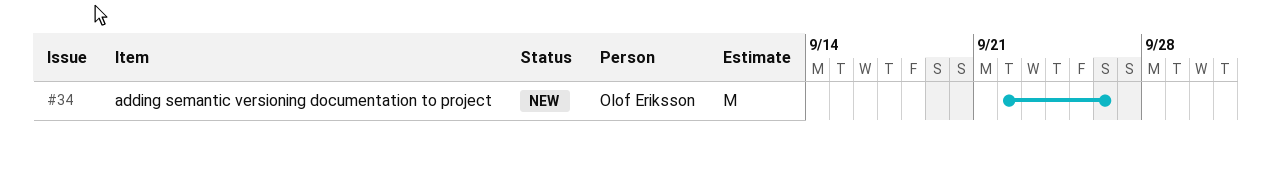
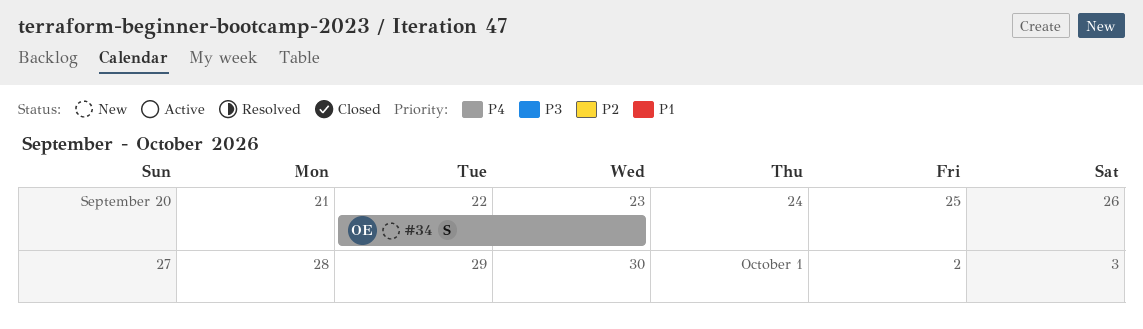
#34, estimate: M -> S
#34, due: Sep 26 -> Sep 23

